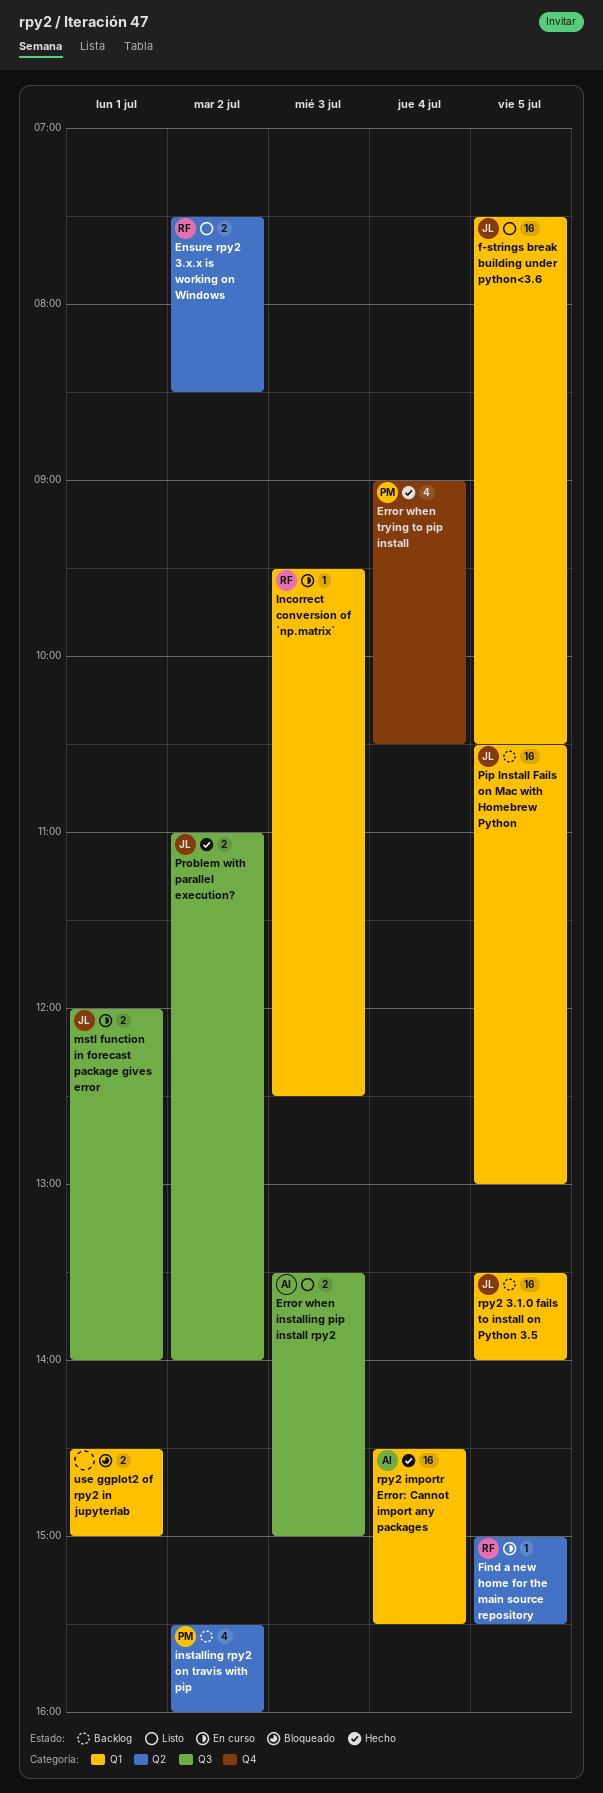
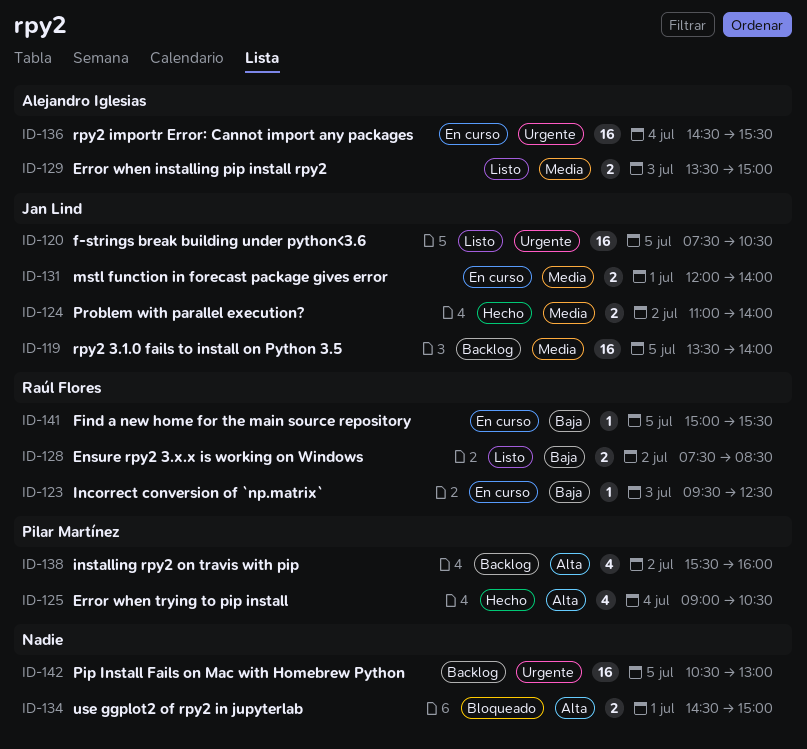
Pip Install Fails on Mac with Homebrew Python, owner: Jan Lind -> none
rpy2 importr Error: Cannot import any packages, status: Hecho -> En curso

